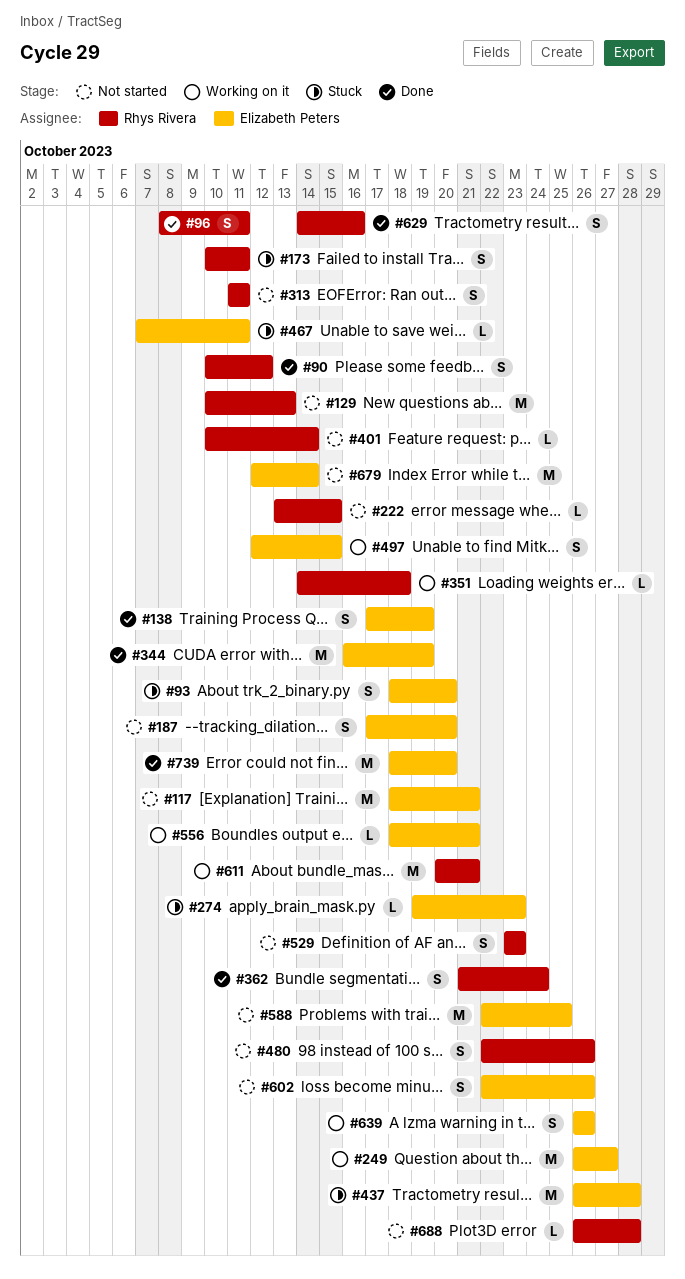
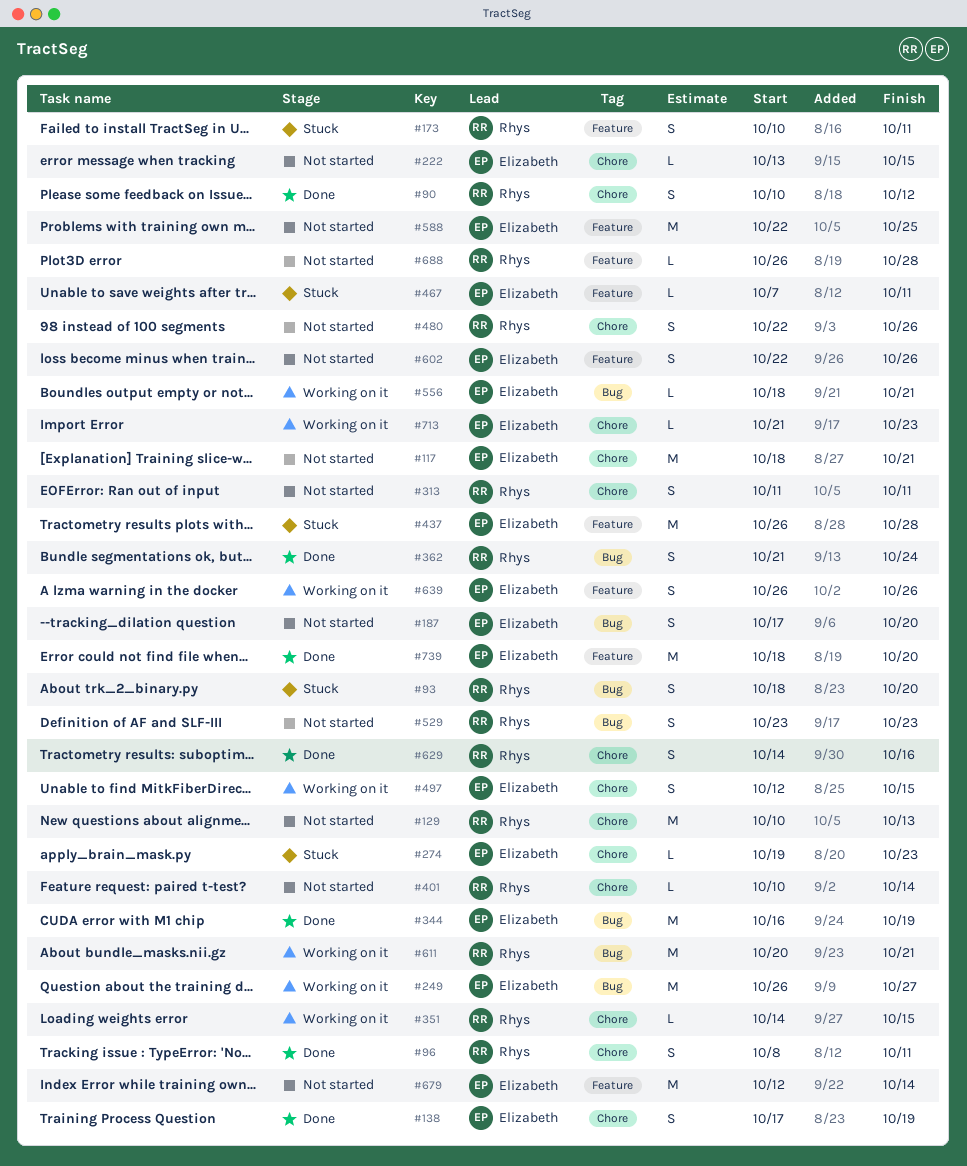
#93, owner: Elizabeth Peters -> Rhys Rivera
#222, owner: Rhys Rivera -> Elizabeth Peters
#351, due: Oct 18 -> Oct 15
#713: none -> present

